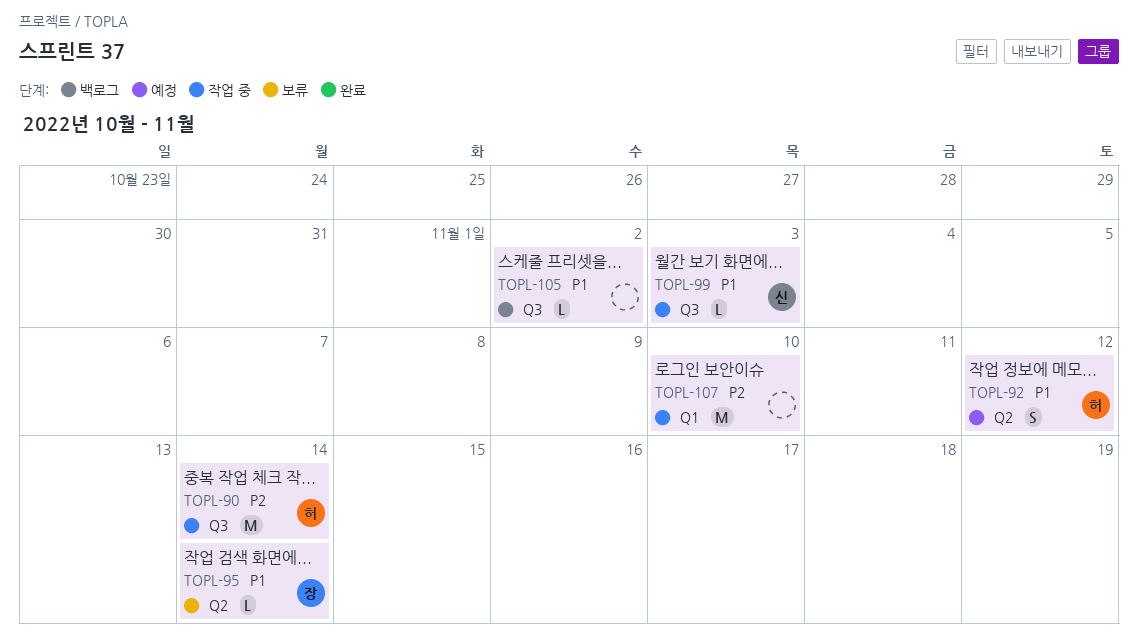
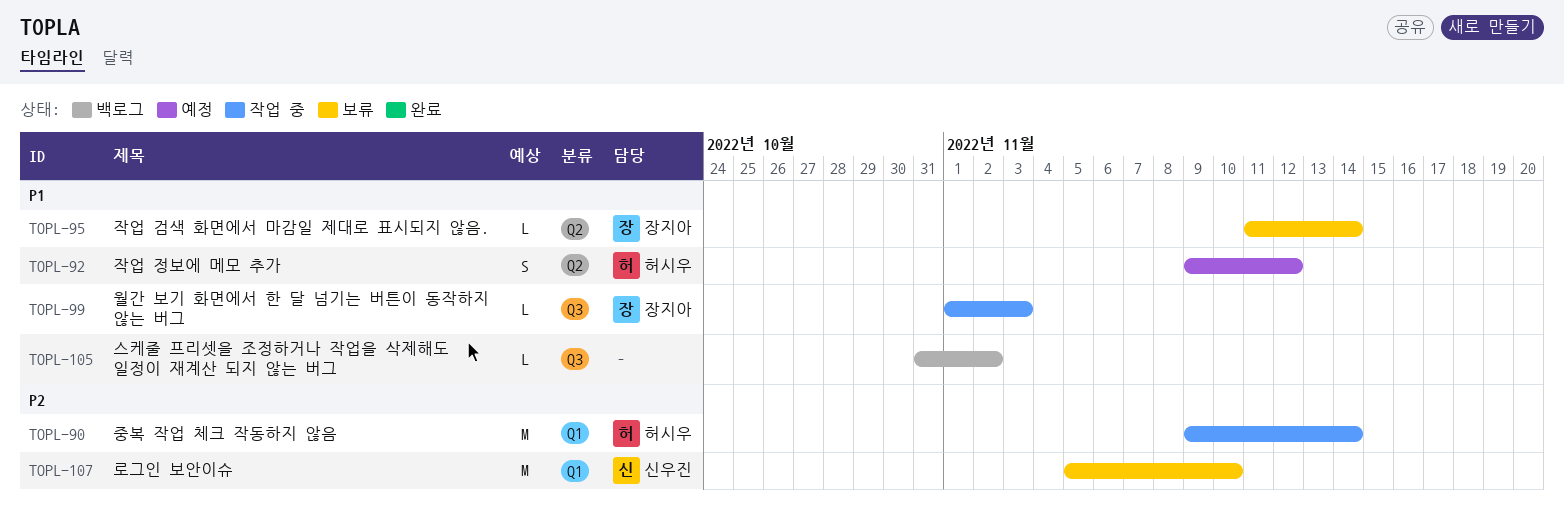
TOPL-90, label: Q3 -> Q1
TOPL-99, owner: 신우진 -> 장지아
TOPL-107, status: 작업 중 -> 보류
TOPL-107, owner: none -> 신우진

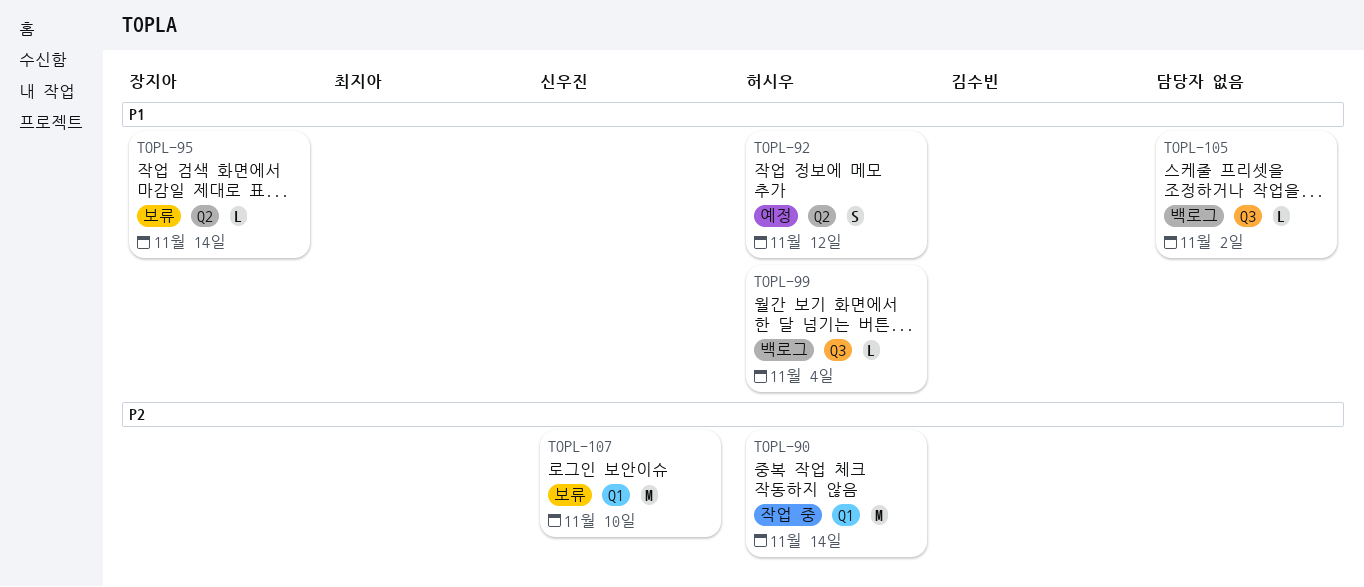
TOPL-99, status: 작업 중 -> 백로그
TOPL-99, owner: 장지아 -> 허시우
TOPL-99, due: Nov 3 -> Nov 4

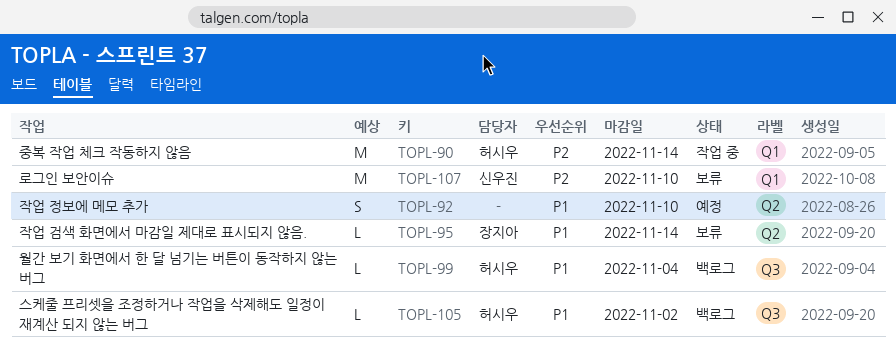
TOPL-92, owner: 허시우 -> none
TOPL-92, due: Nov 12 -> Nov 10
TOPL-105, owner: none -> 허시우

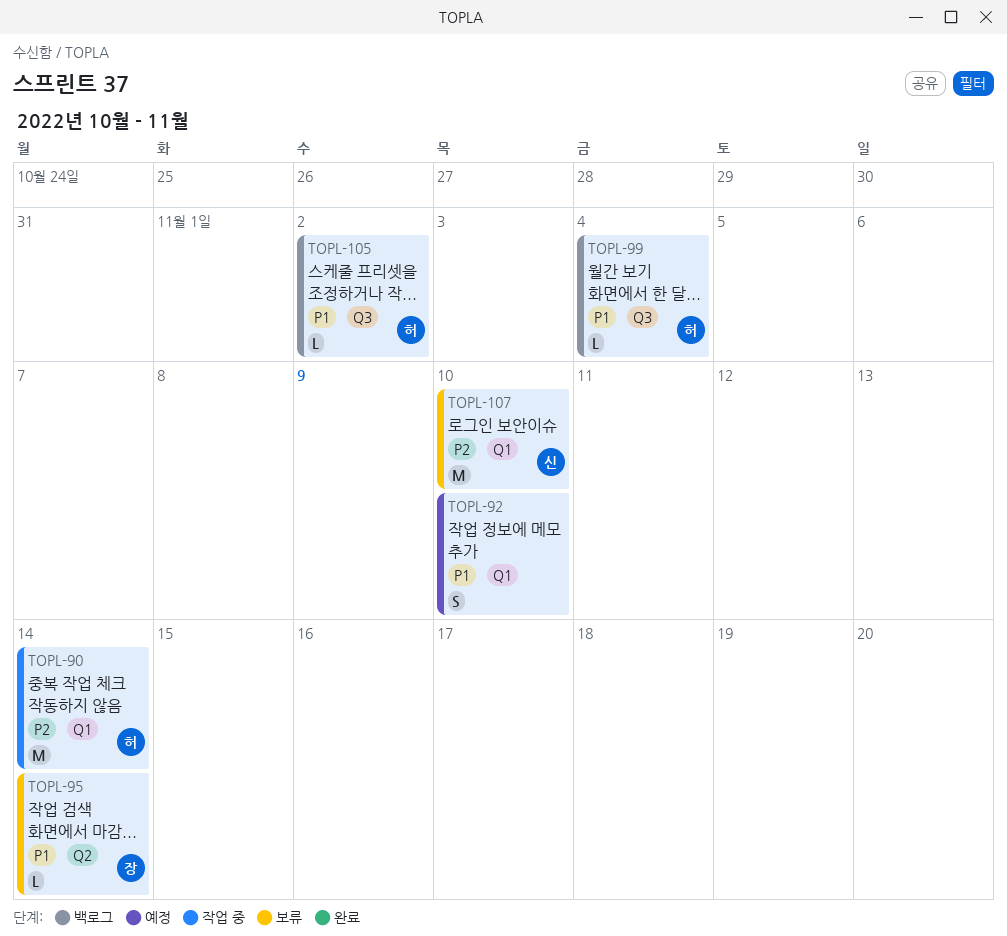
TOPL-92, label: Q2 -> Q1

